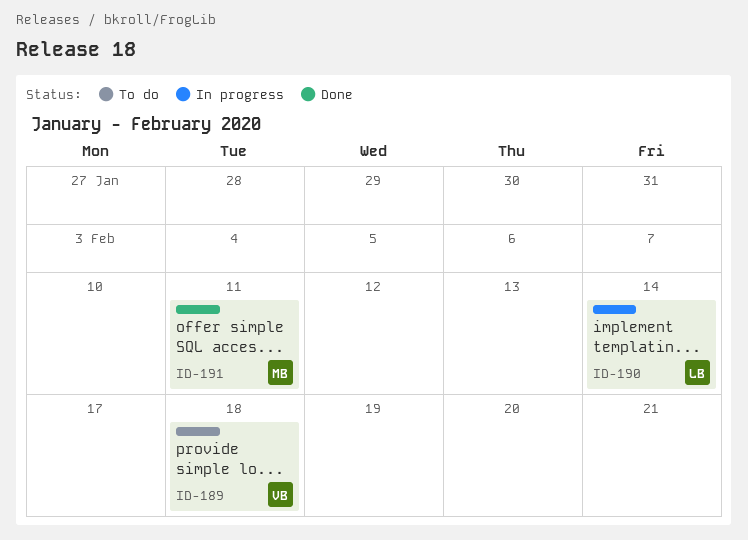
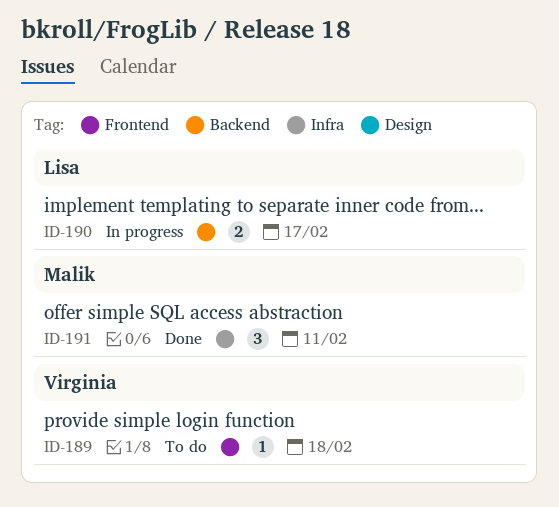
ID-190, due: Feb 14 -> Feb 17

